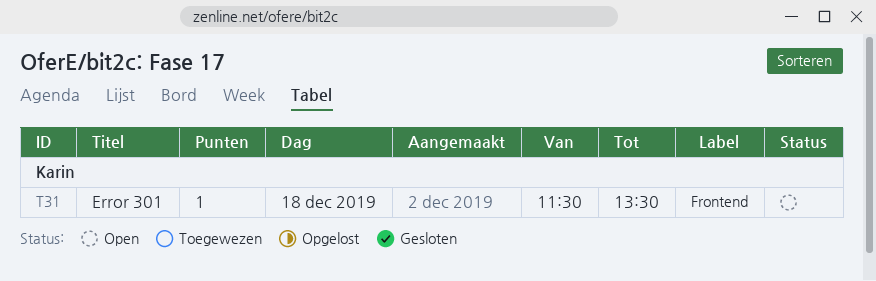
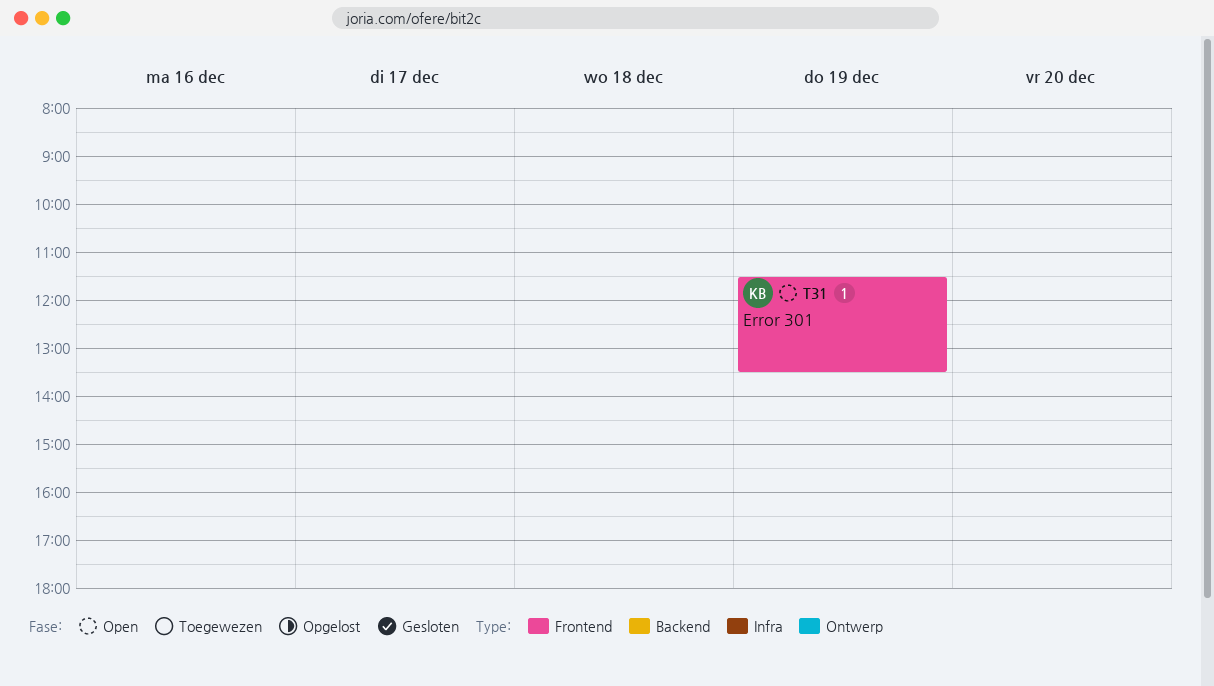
T31, day: Dec 18 -> Dec 19

